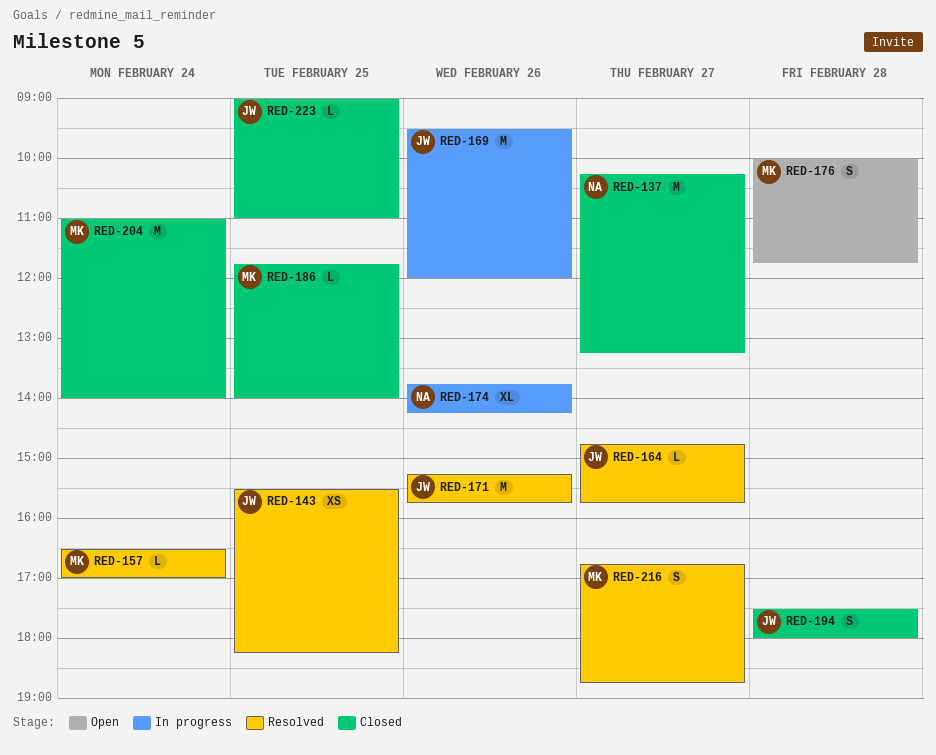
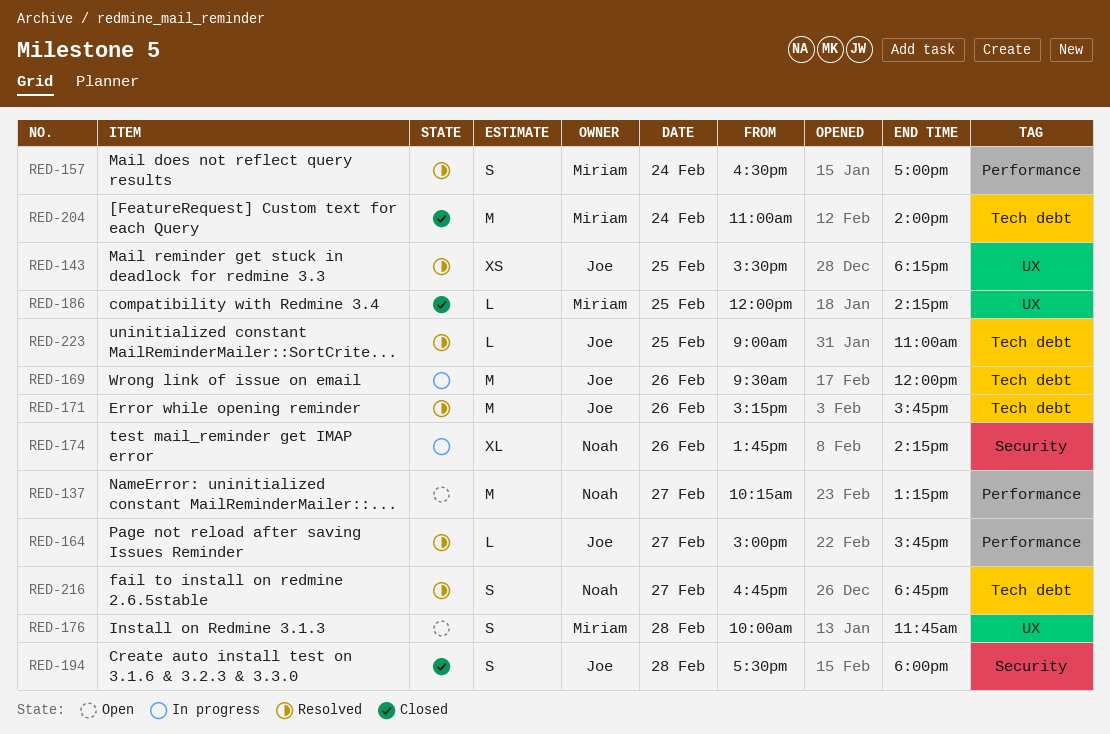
RED-137, status: Closed -> Open
RED-157, estimate: L -> S
RED-164, begins: 14:45 -> 15:00
RED-186, begins: 11:45 -> 12:00
RED-186, ends: 14:00 -> 14:15
RED-216, owner: Miriam -> Noah
RED-223, status: Closed -> Resolved

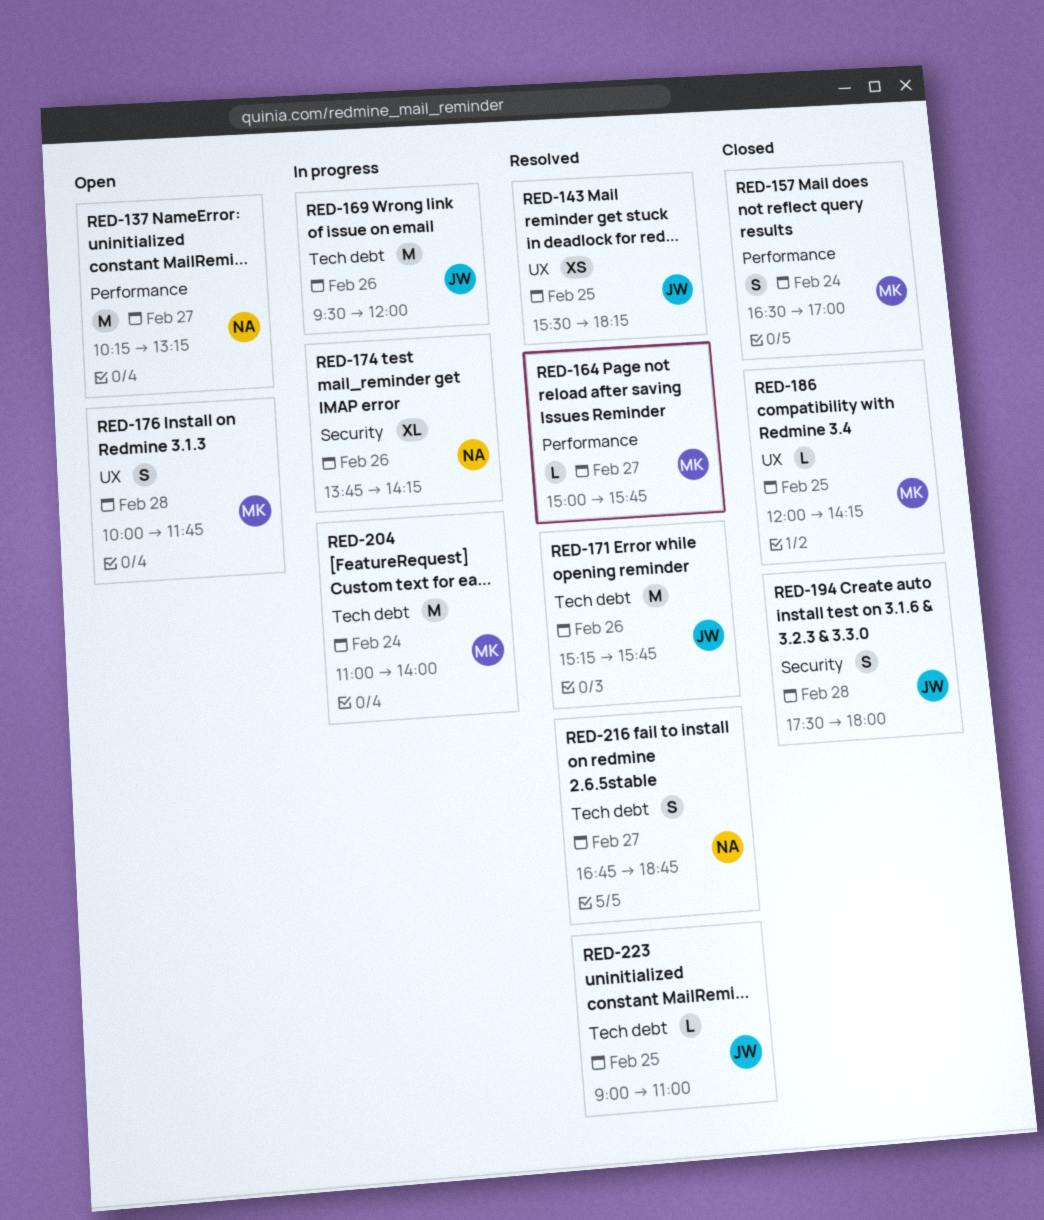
RED-157, status: Resolved -> Closed
RED-164, owner: Joe -> Miriam
RED-204, status: Closed -> In progress

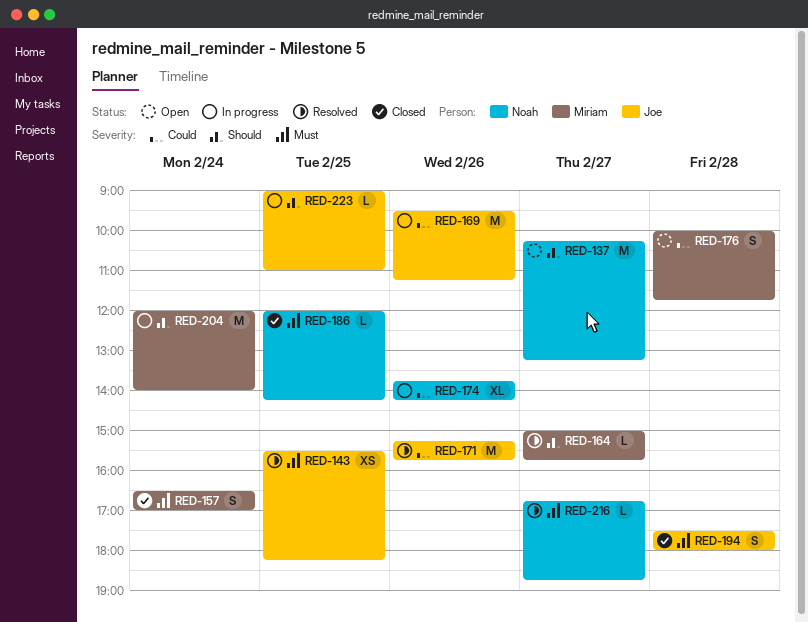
RED-169, ends: 12:00 -> 11:15
RED-186, owner: Miriam -> Noah
RED-204, begins: 11:00 -> 12:00
RED-216, estimate: S -> L
RED-223, status: Resolved -> In progress

